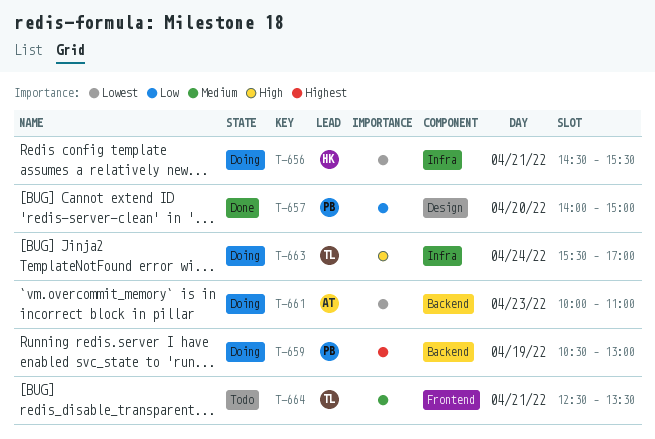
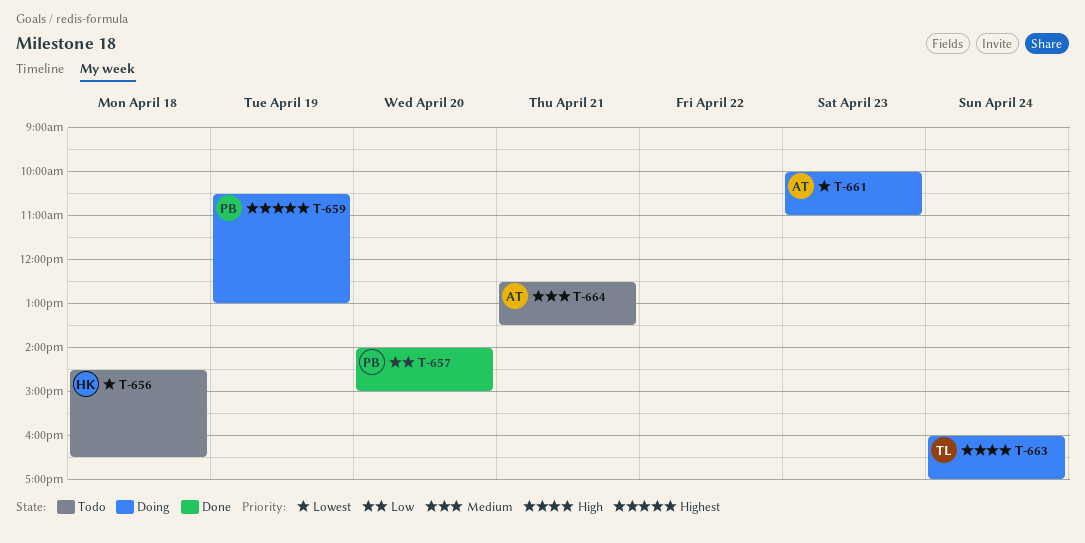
T-656, status: Doing -> Todo
T-656, day: Apr 21 -> Apr 18
T-656, ends: 15:30 -> 16:30
T-663, begins: 15:30 -> 16:00
T-664, owner: TL -> AT

